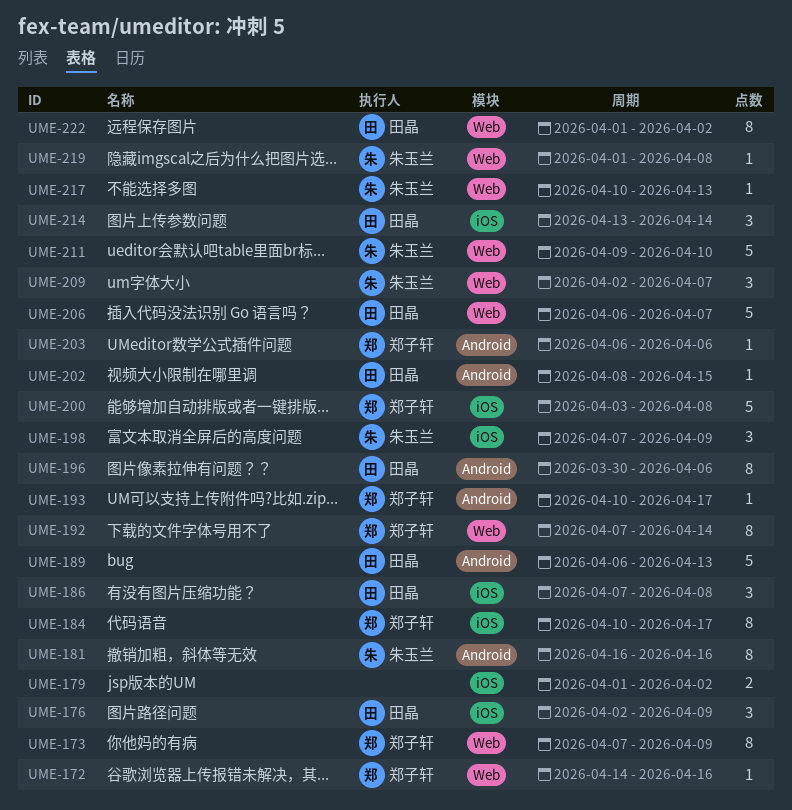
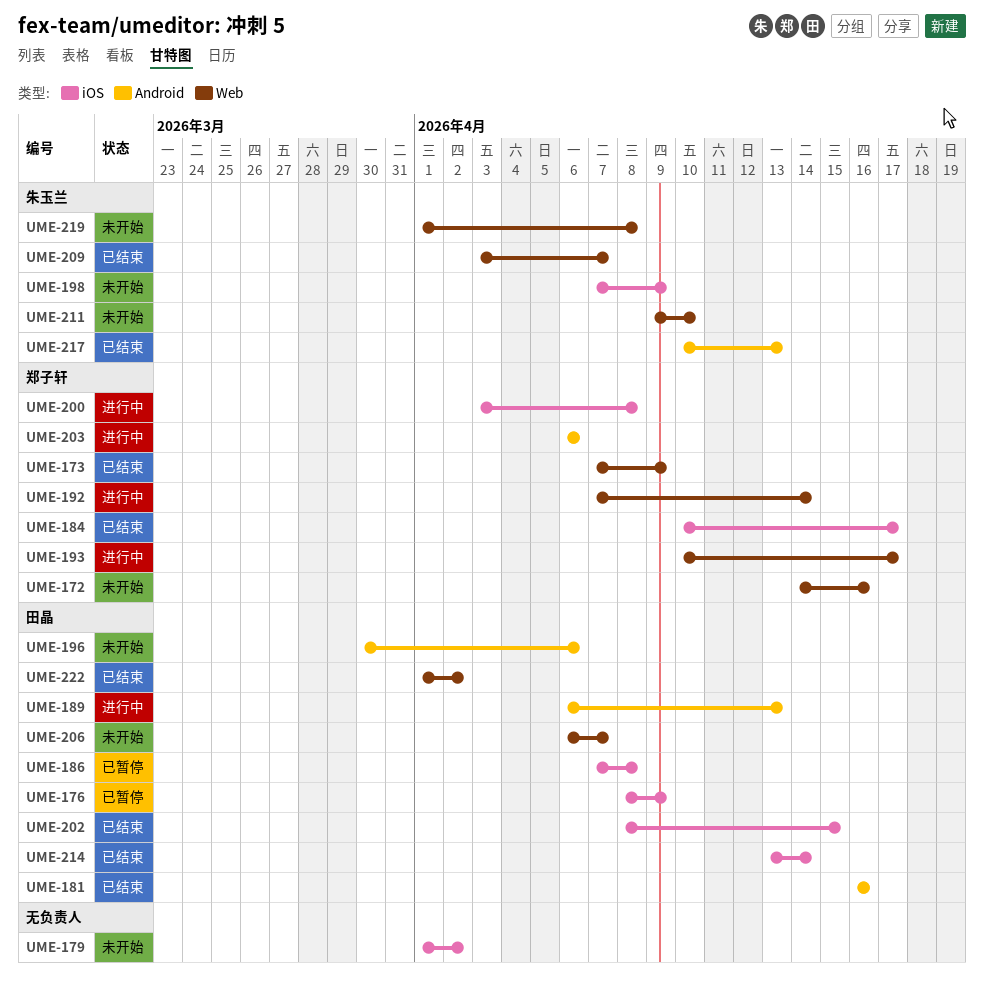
UME-176, start: Apr 2 -> Apr 8
UME-181, owner: 朱玉兰 -> 田晶
UME-193, label: Android -> Web
UME-202, label: Android -> iOS
UME-209, start: Apr 2 -> Apr 3
UME-217, label: Web -> Android

